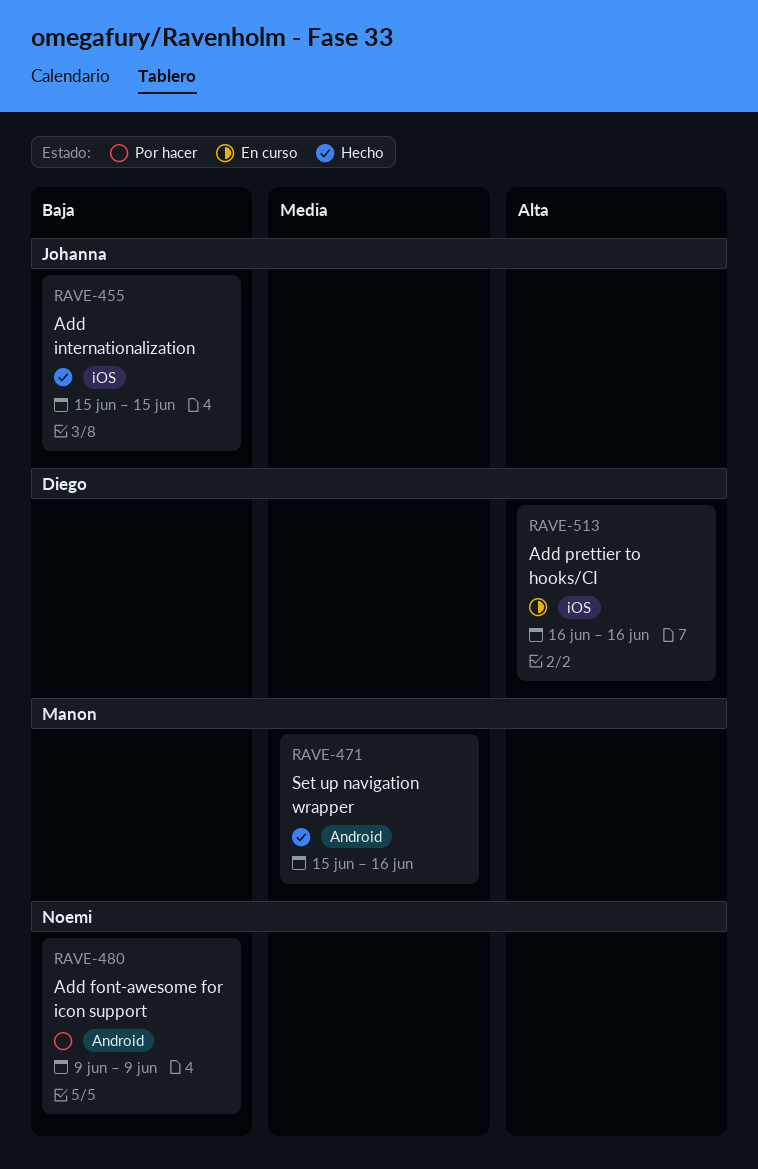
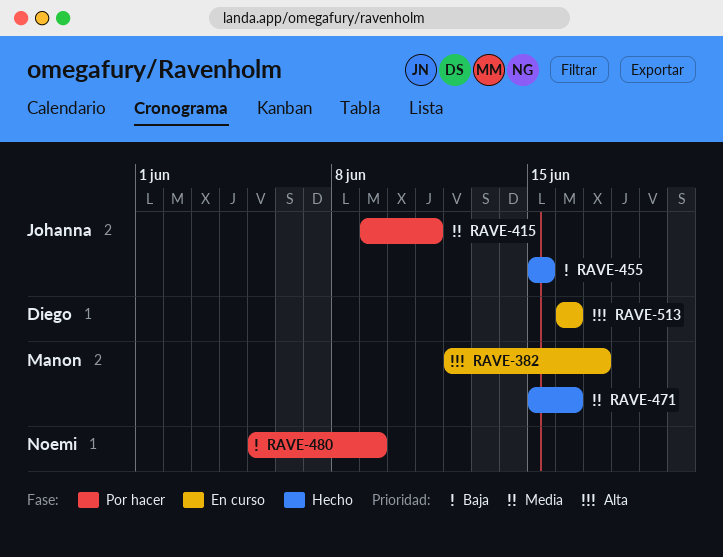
RAVE-382: none -> present
RAVE-415: none -> present
RAVE-480, start: Jun 9 -> Jun 5

